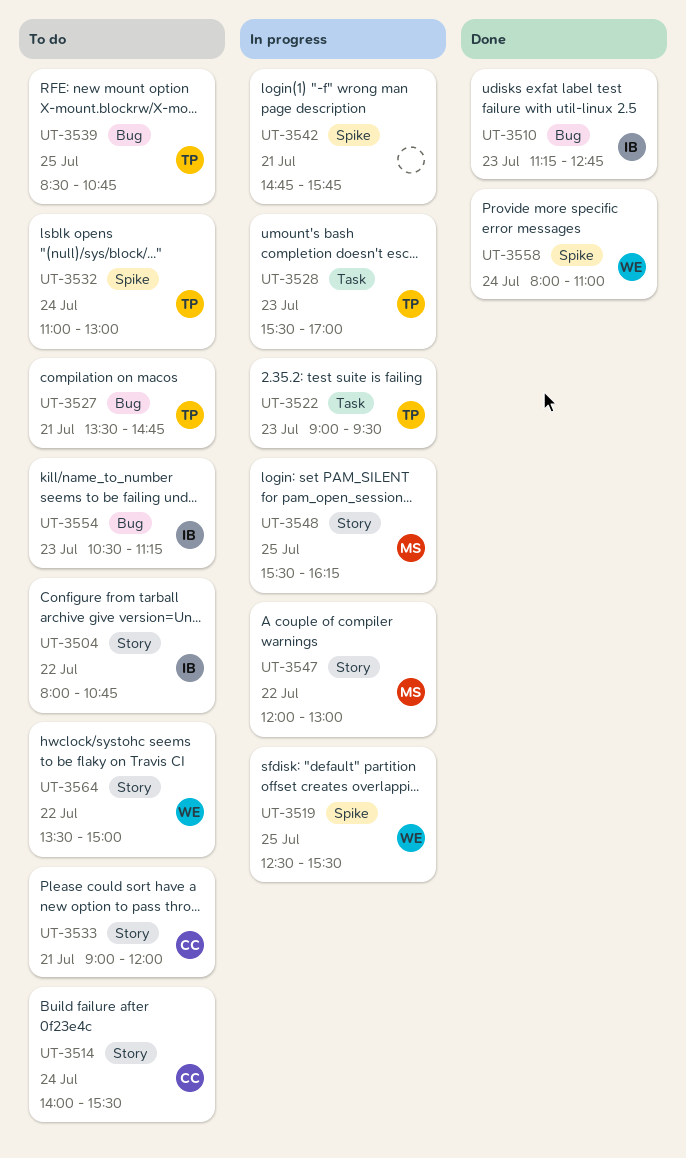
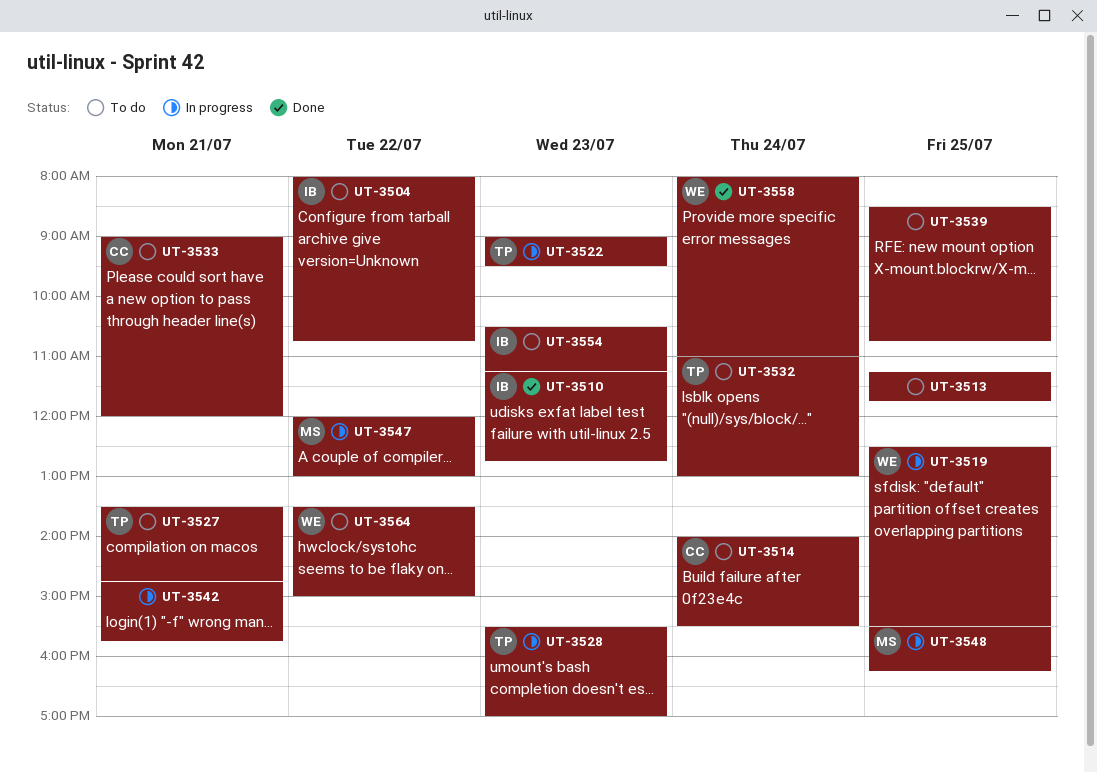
UT-3513: none -> present
UT-3539, owner: TP -> none

